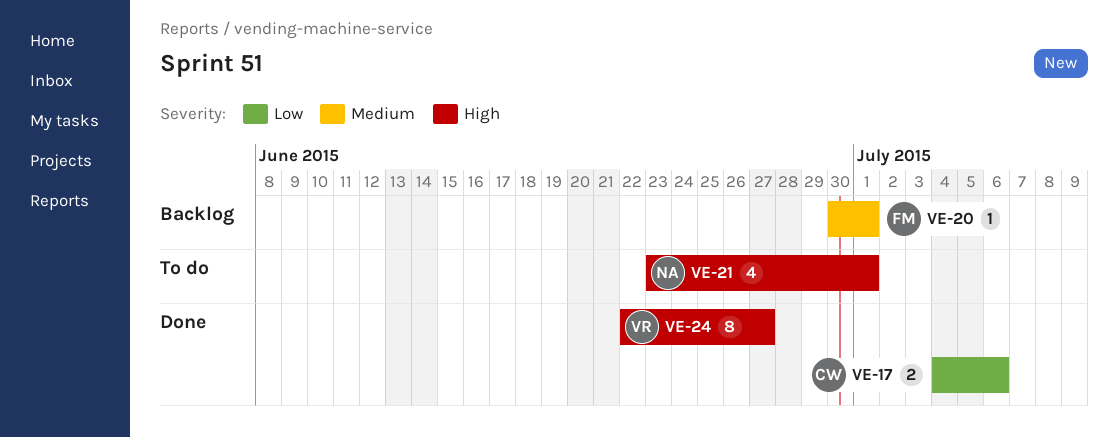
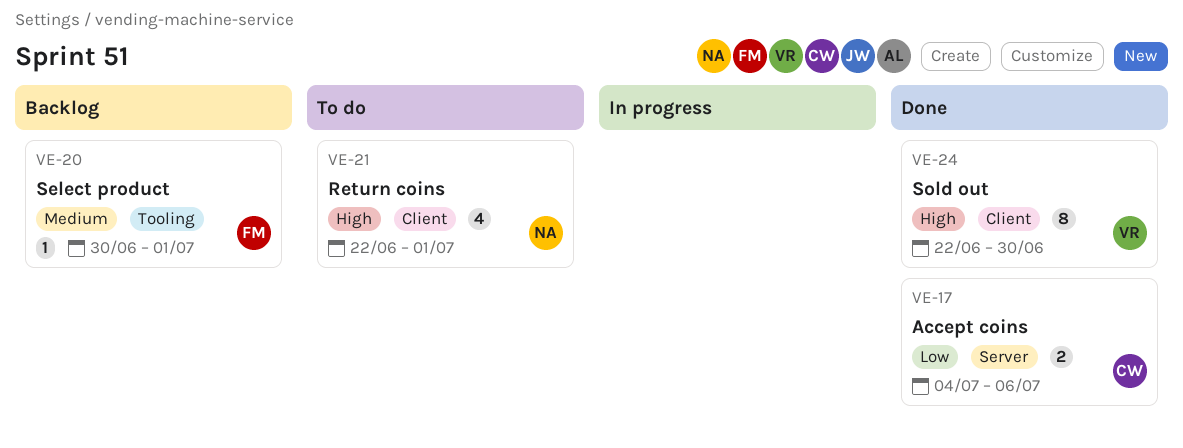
VE-21, start: Jun 23 -> Jun 22
VE-24, due: Jun 27 -> Jun 30

